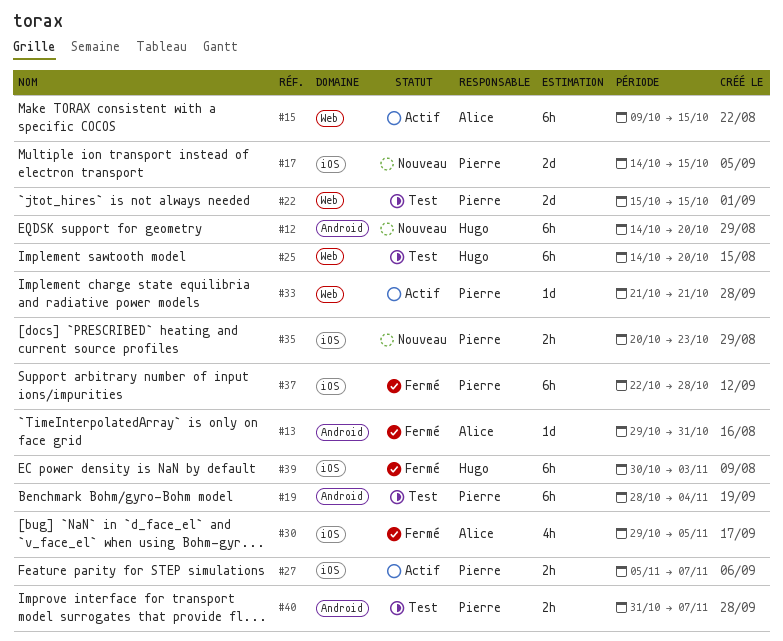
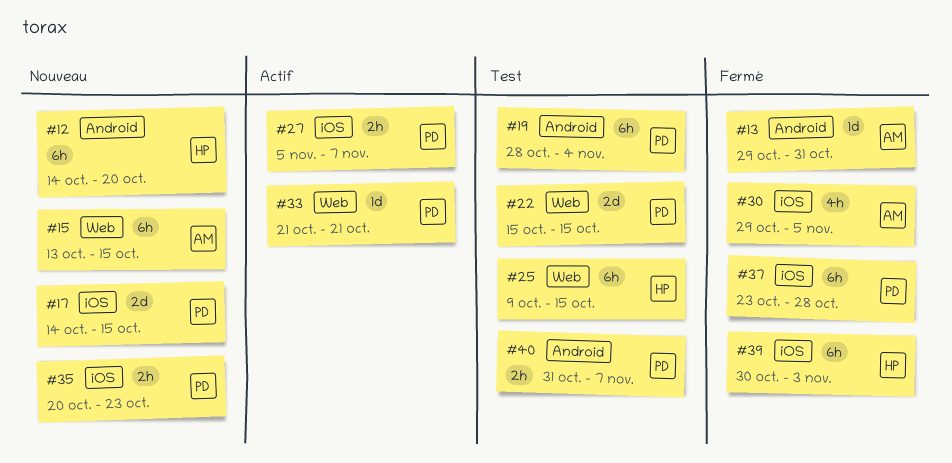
#15, status: Actif -> Nouveau
#15, start: Oct 9 -> Oct 13
#25, start: Oct 14 -> Oct 9
#25, due: Oct 20 -> Oct 15
#37, start: Oct 22 -> Oct 23

